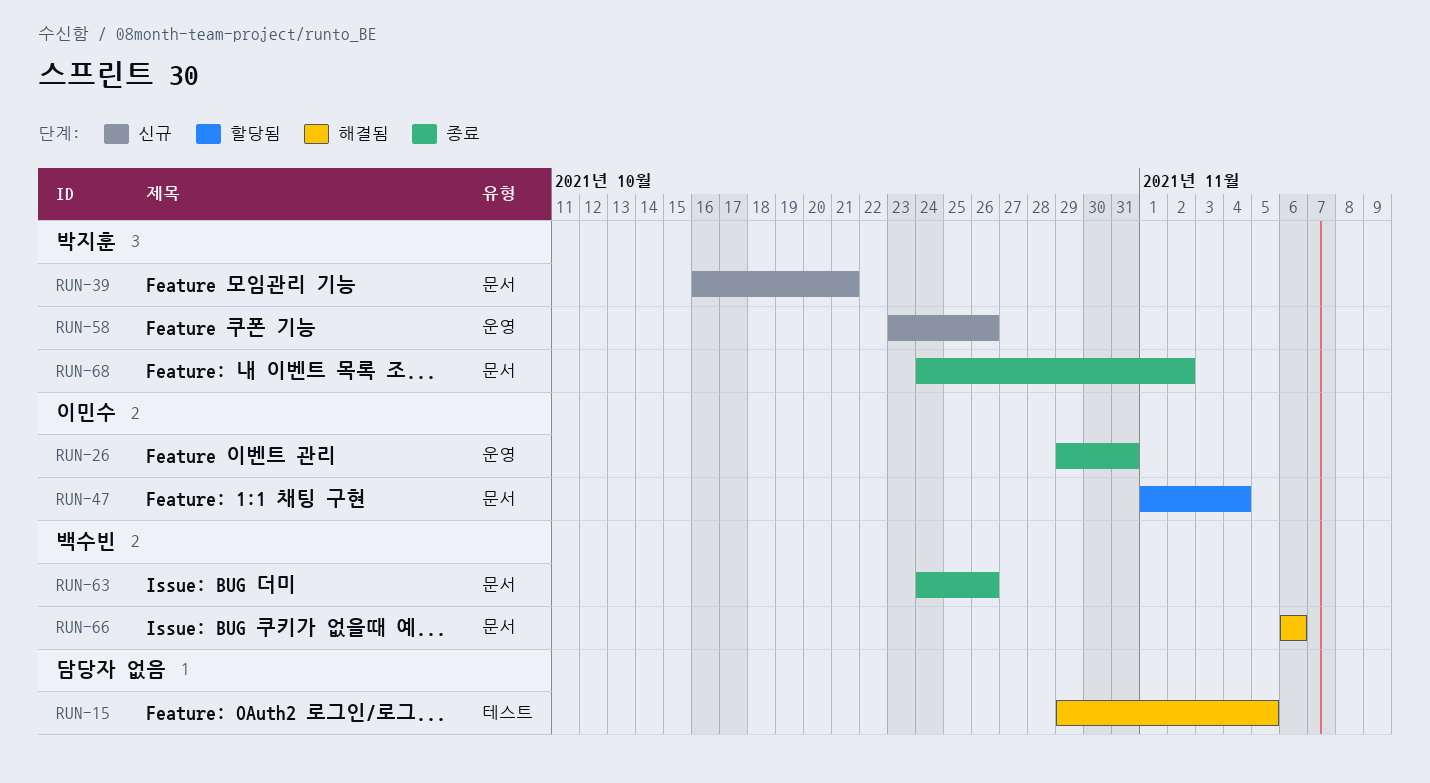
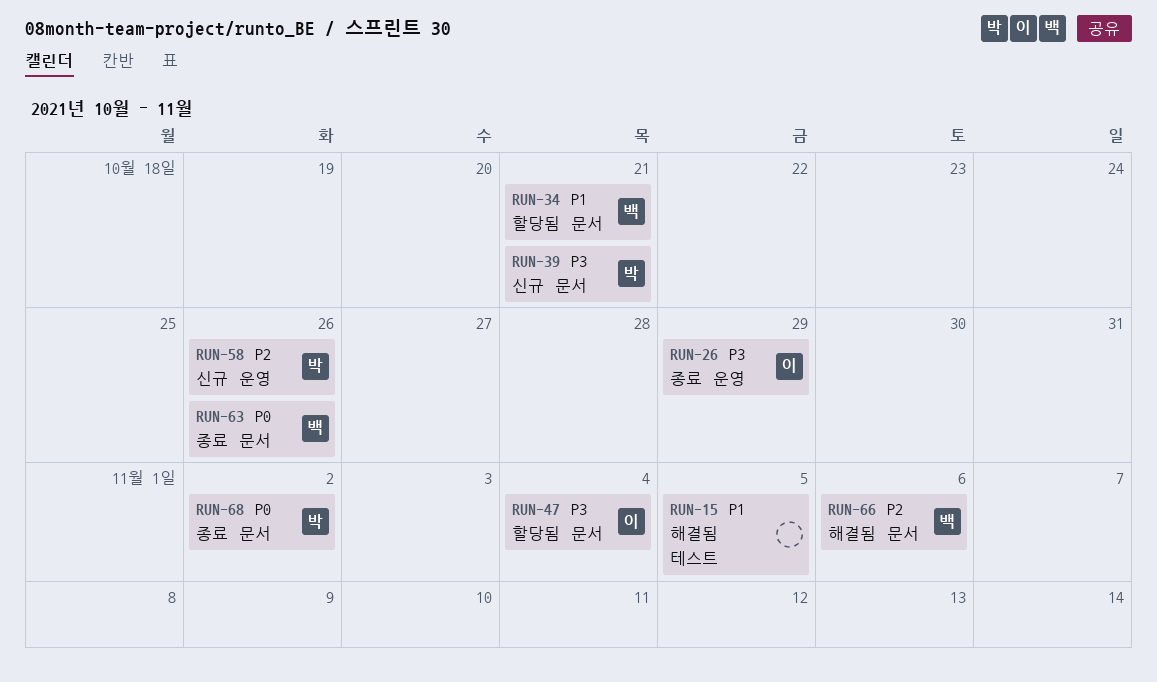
RUN-26, due: Oct 31 -> Oct 29
RUN-34: none -> present

